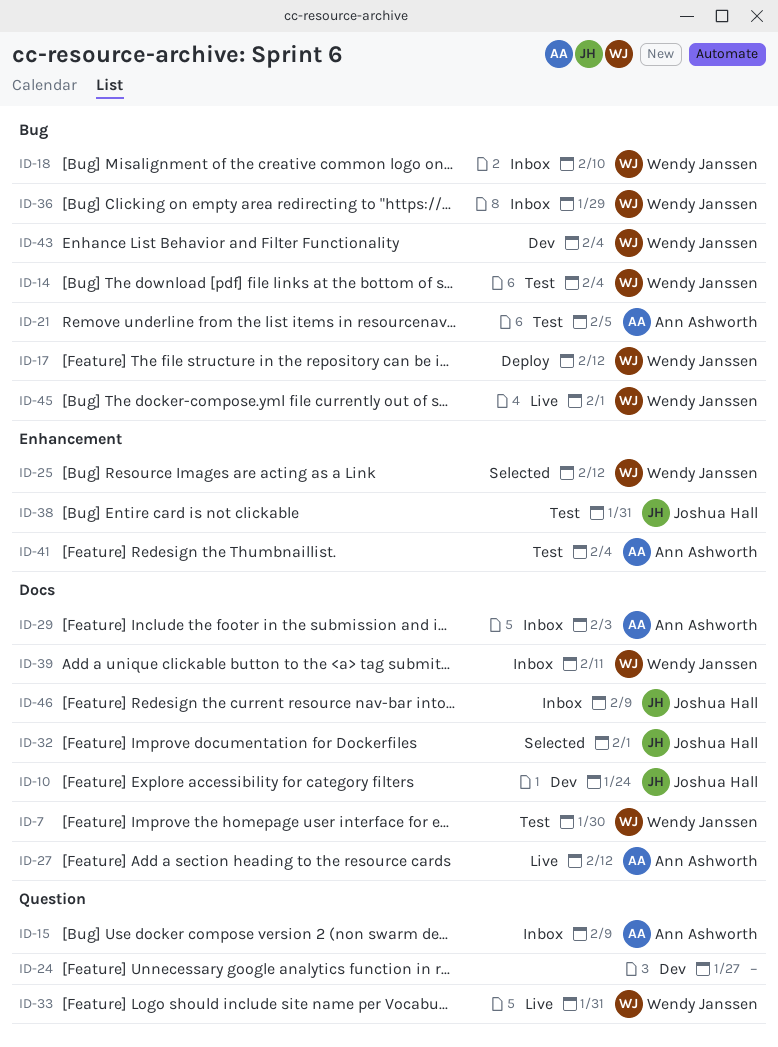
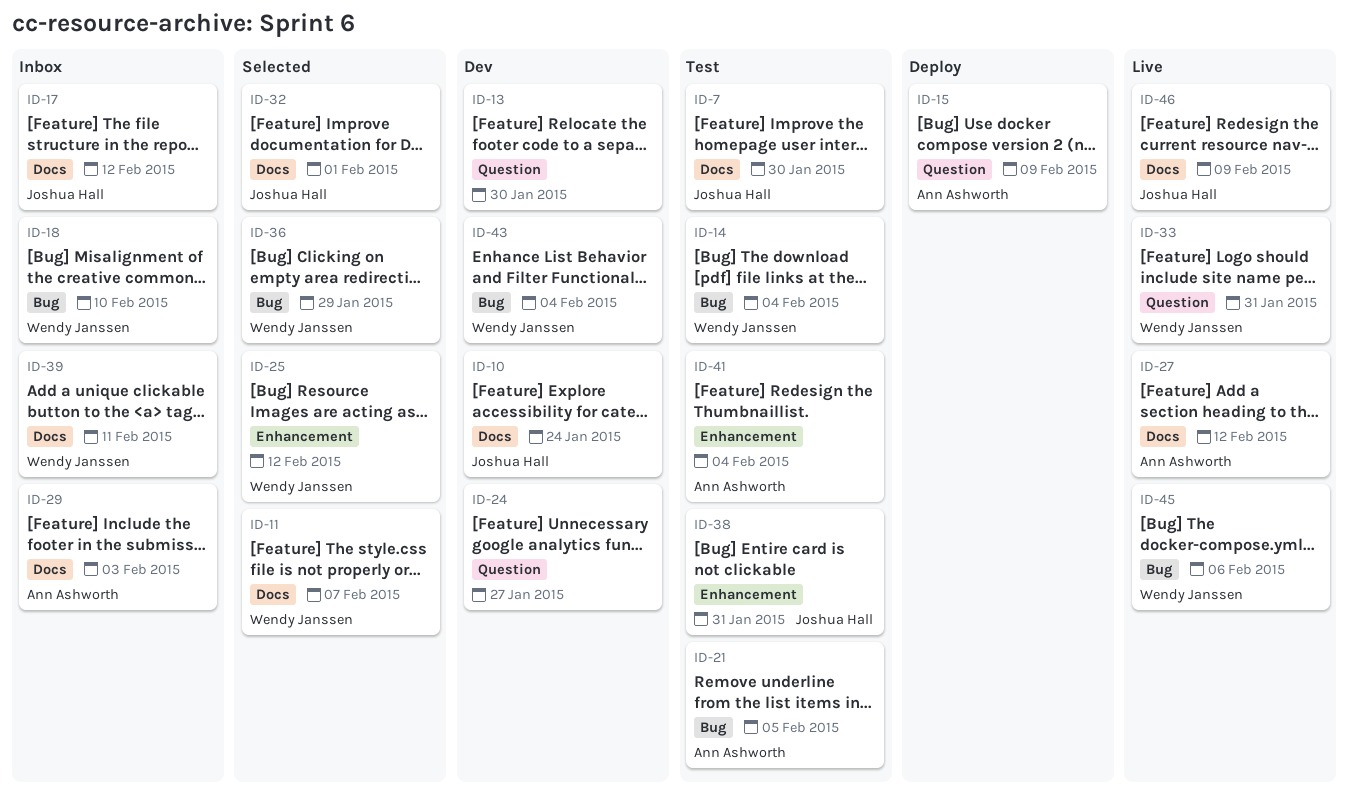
ID-7, owner: Wendy Janssen -> Joshua Hall
ID-11: none -> present
ID-13: none -> present
ID-15, status: Inbox -> Deploy
ID-17, status: Deploy -> Inbox
ID-17, owner: Wendy Janssen -> Joshua Hall
ID-17, label: Bug -> Docs
ID-36, status: Inbox -> Selected
ID-45, due: Feb 1 -> Feb 6
ID-46, status: Inbox -> Live

